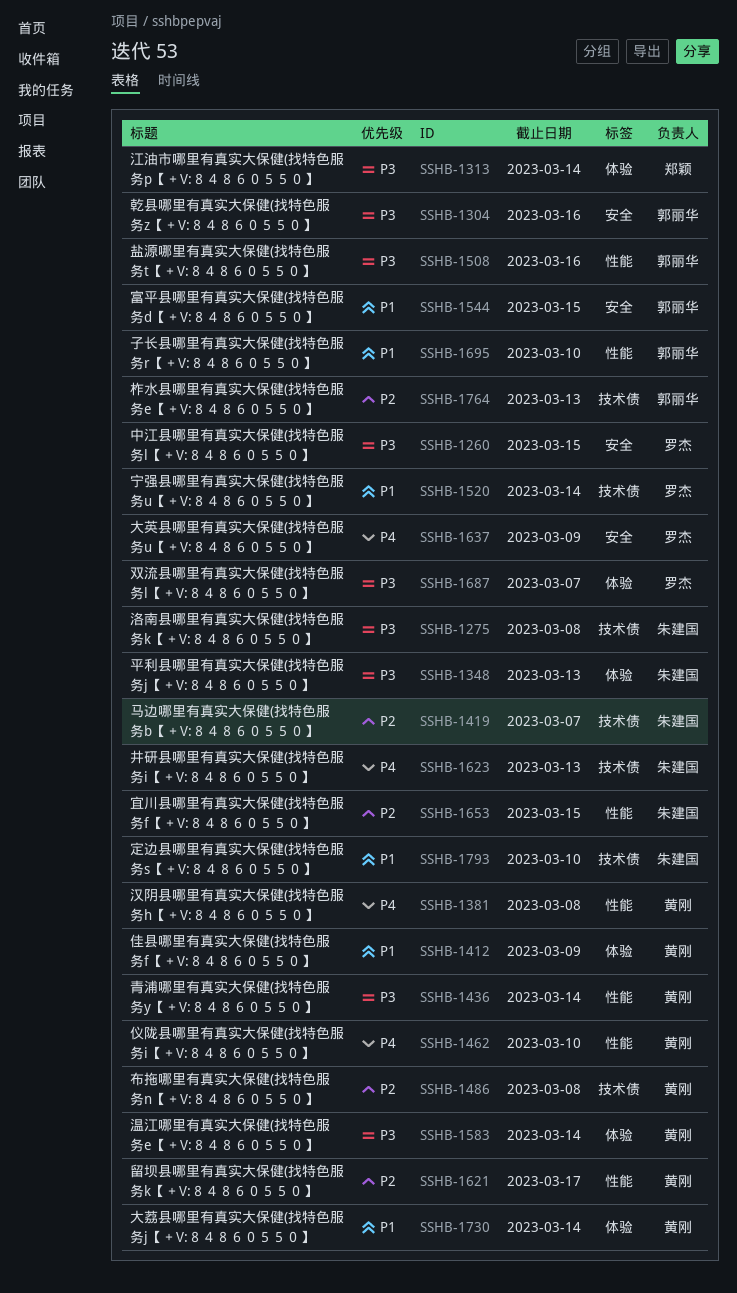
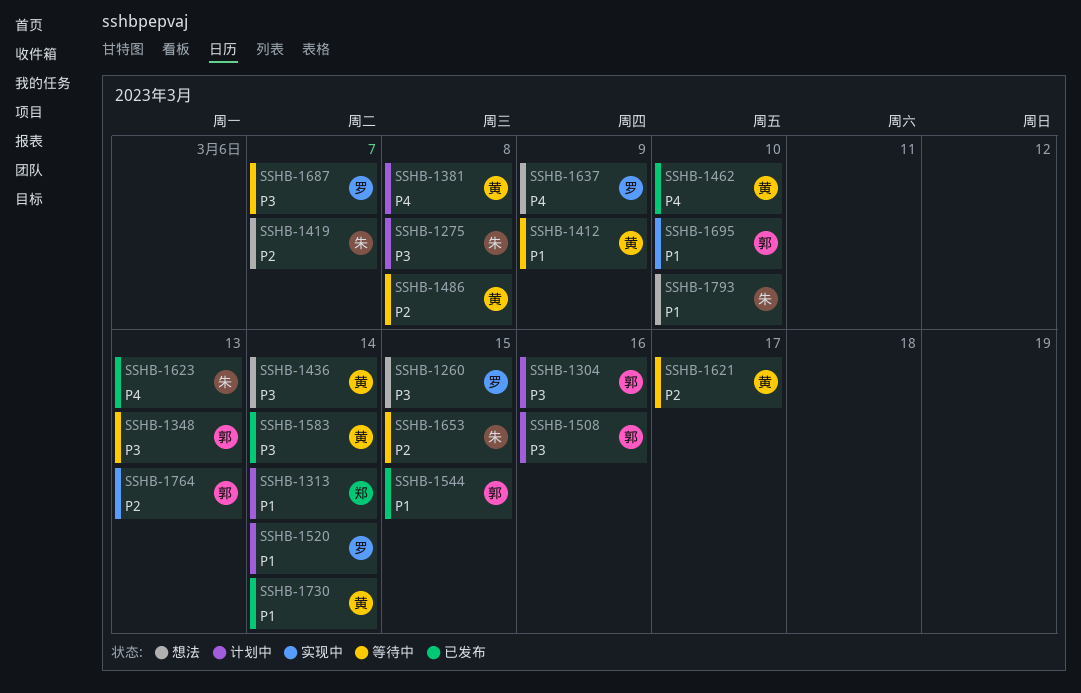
SSHB-1313, priority: P3 -> P1
SSHB-1348, owner: 朱建国 -> 郭丽华

